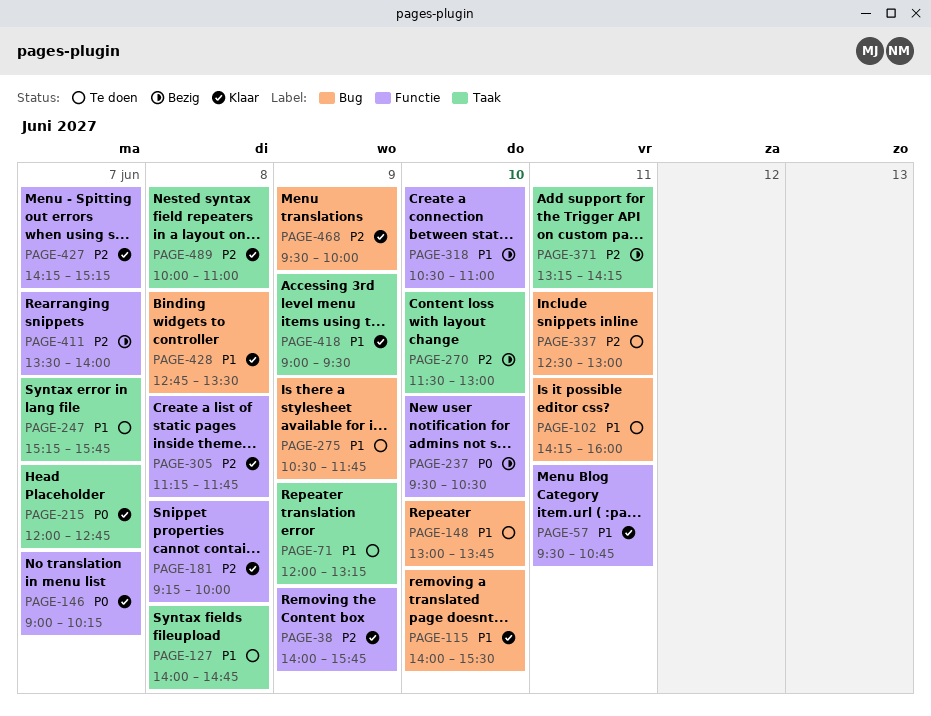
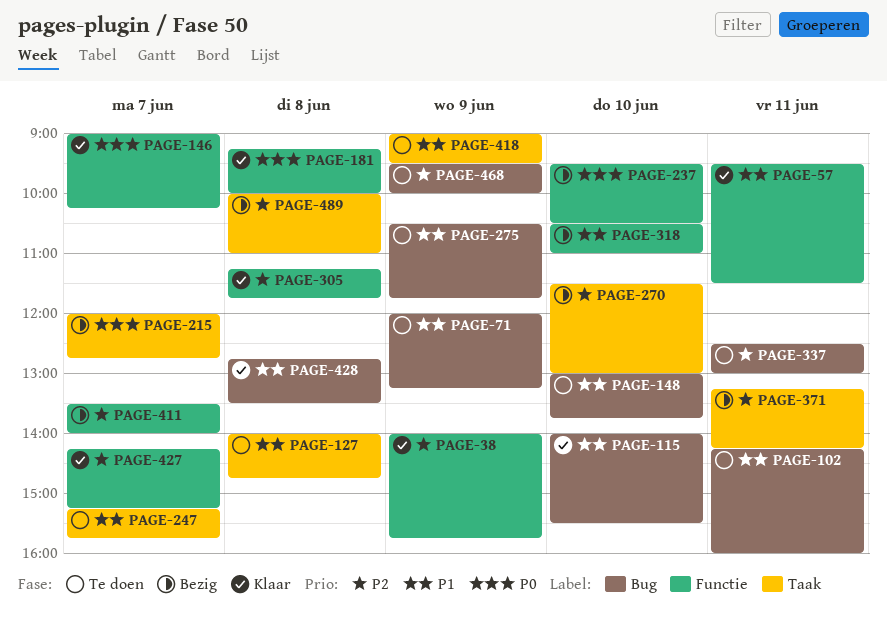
PAGE-57, ends: 10:45 -> 11:30
PAGE-71, label: Taak -> Bug
PAGE-181, priority: P2 -> P0
PAGE-215, status: Klaar -> Bezig
PAGE-418, status: Klaar -> Te doen
PAGE-468, status: Klaar -> Te doen
PAGE-489, status: Klaar -> Bezig

